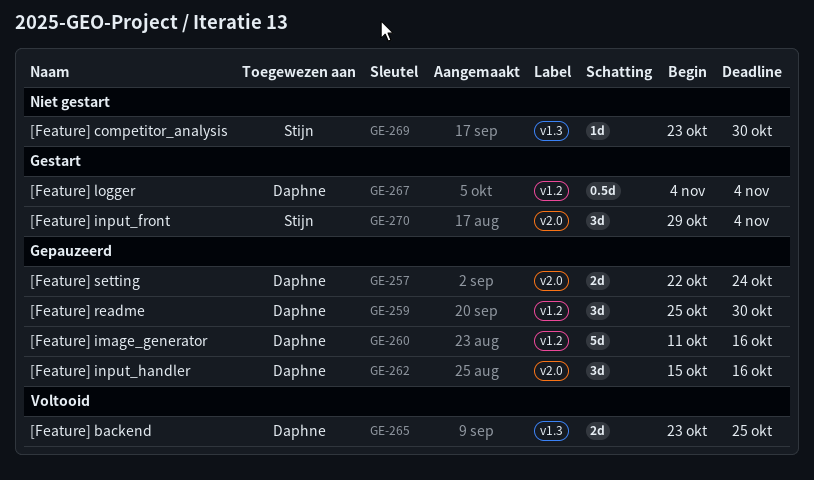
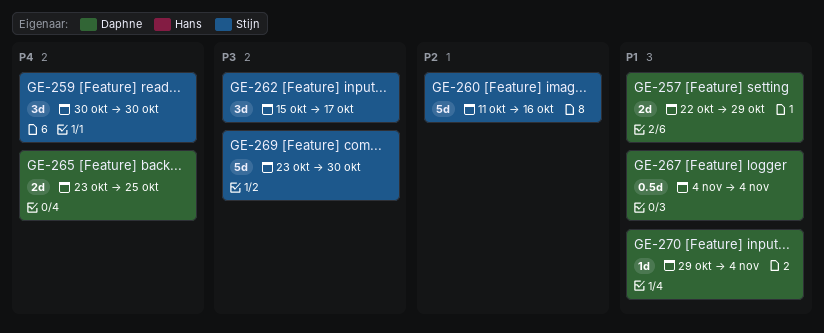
GE-257, due: Oct 24 -> Oct 29
GE-259, owner: Daphne -> Stijn
GE-259, start: Oct 25 -> Oct 30
GE-260, owner: Daphne -> Stijn
GE-262, owner: Daphne -> Stijn
GE-262, due: Oct 16 -> Oct 17
GE-269, estimate: 1d -> 5d
GE-270, owner: Stijn -> Daphne
GE-270, estimate: 3d -> 1d

